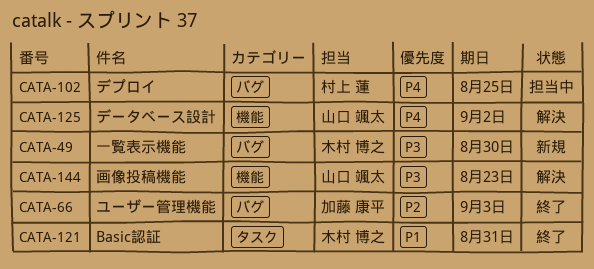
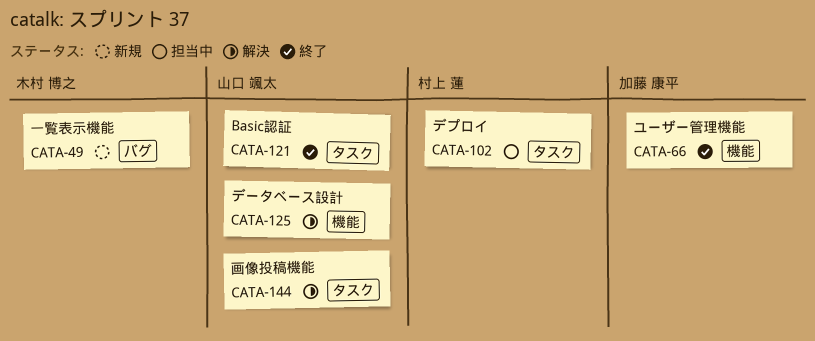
CATA-66, label: バグ -> 機能
CATA-102, label: バグ -> タスク
CATA-121, owner: 木村 博之 -> 山口 颯太
CATA-144, label: 機能 -> タスク

